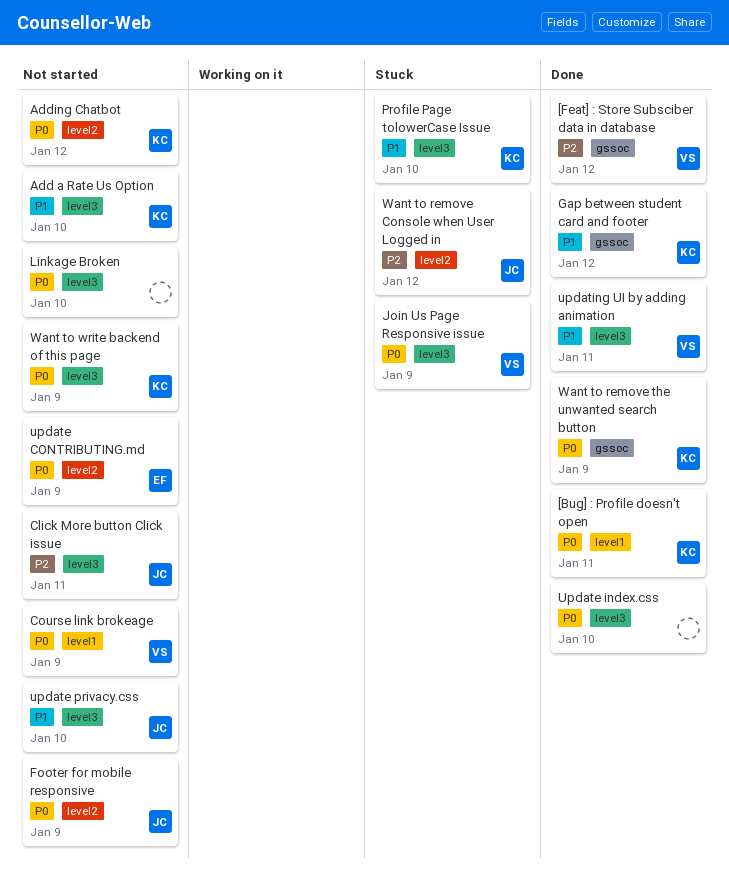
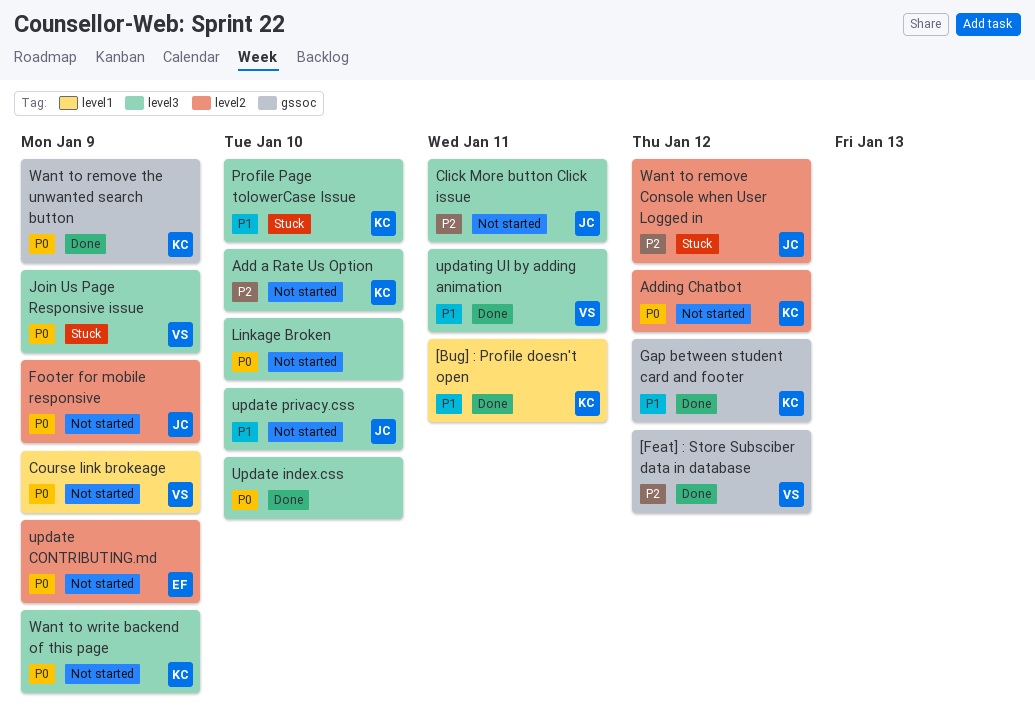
[Bug] : Profile doesn't open, priority: P0 -> P1
Add a Rate Us Option, priority: P1 -> P2

